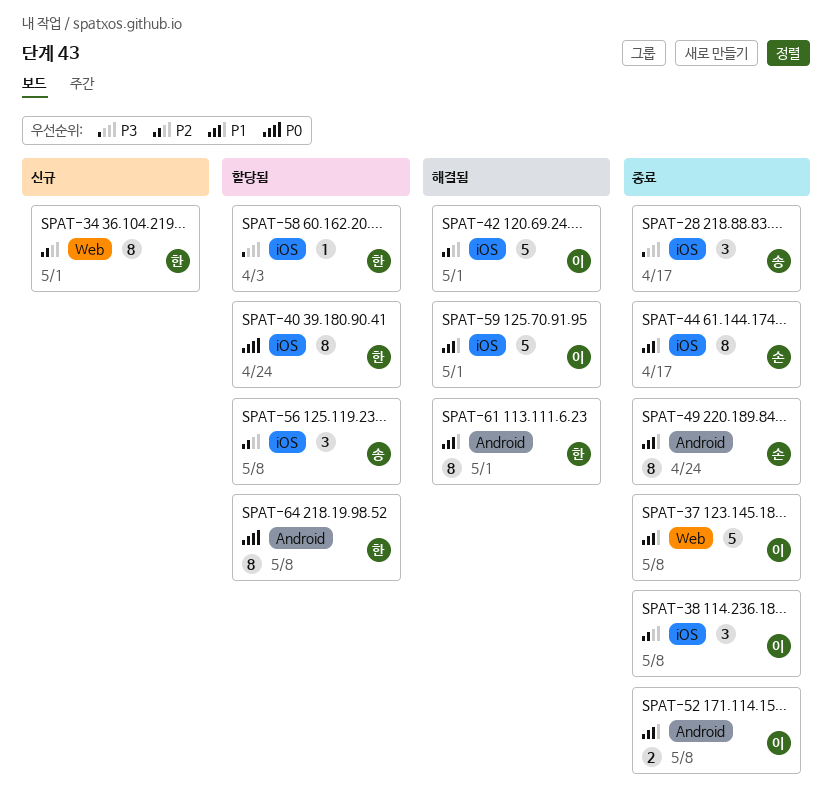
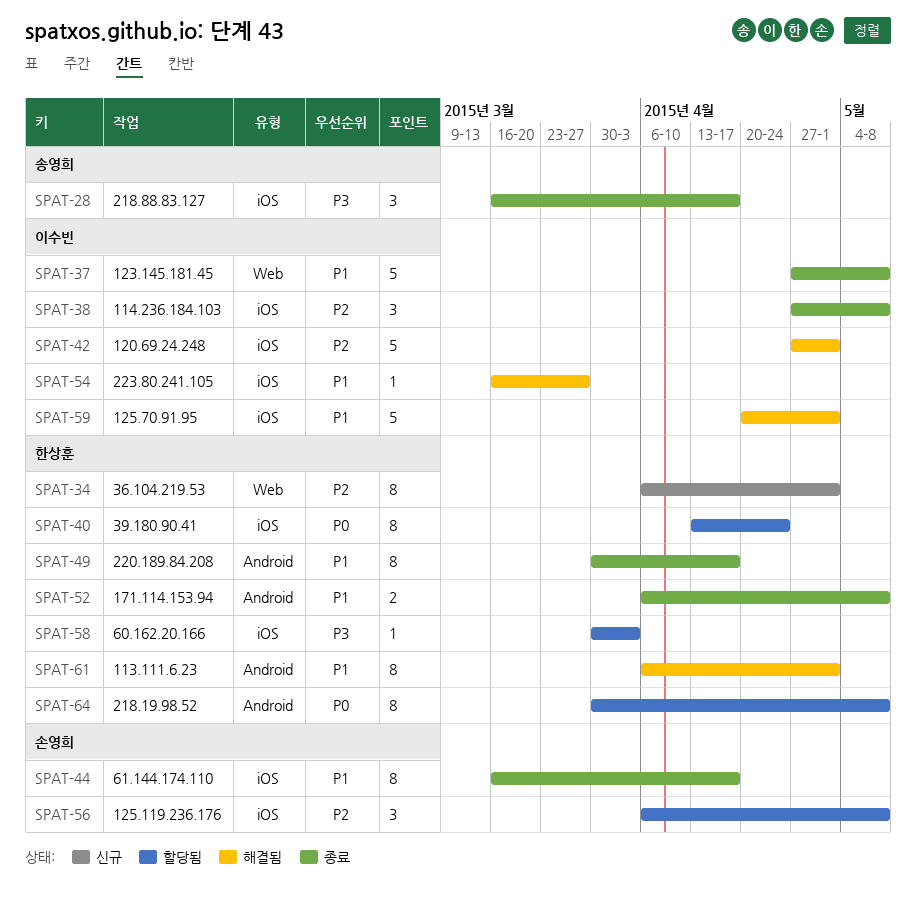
SPAT-49, owner: 손영희 -> 한상훈
SPAT-49, due: Apr 24 -> Apr 17
SPAT-52, owner: 이수빈 -> 한상훈
SPAT-54: none -> present
SPAT-56, owner: 송영희 -> 손영희

